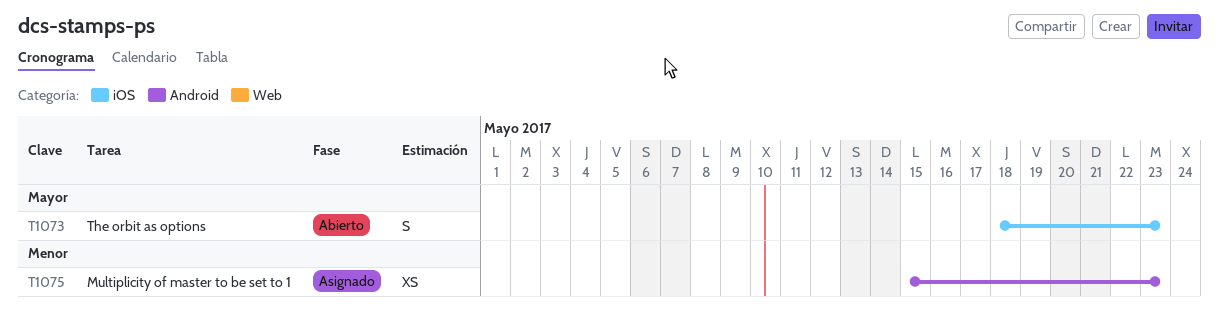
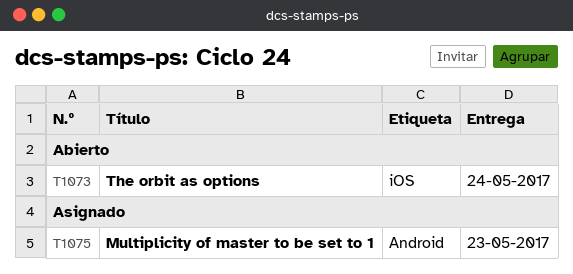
T1073, due: May 23 -> May 24

